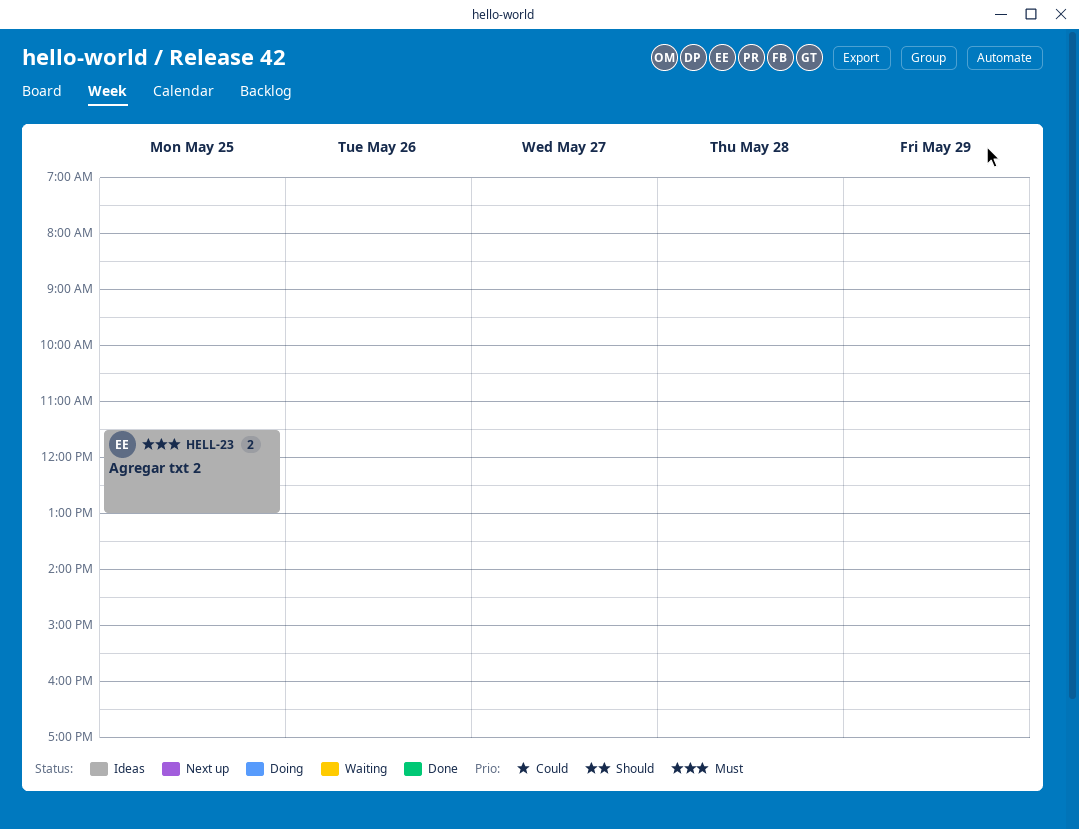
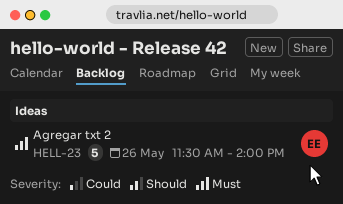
HELL-23, estimate: 2 -> 5
HELL-23, day: May 25 -> May 26
HELL-23, ends: 13:00 -> 14:00

